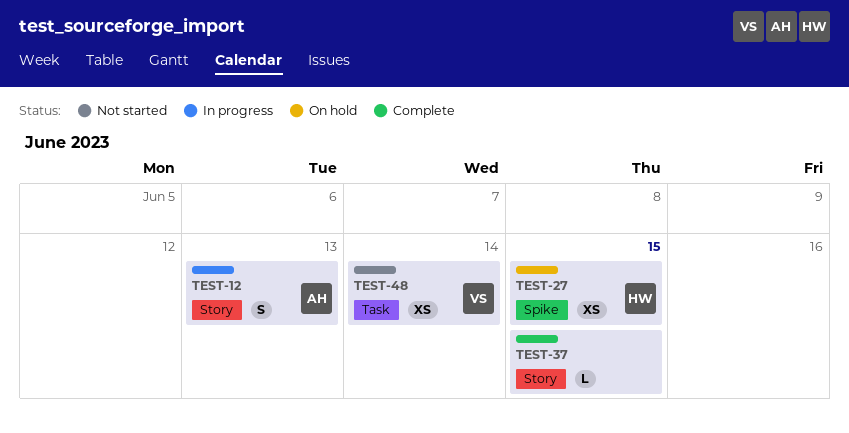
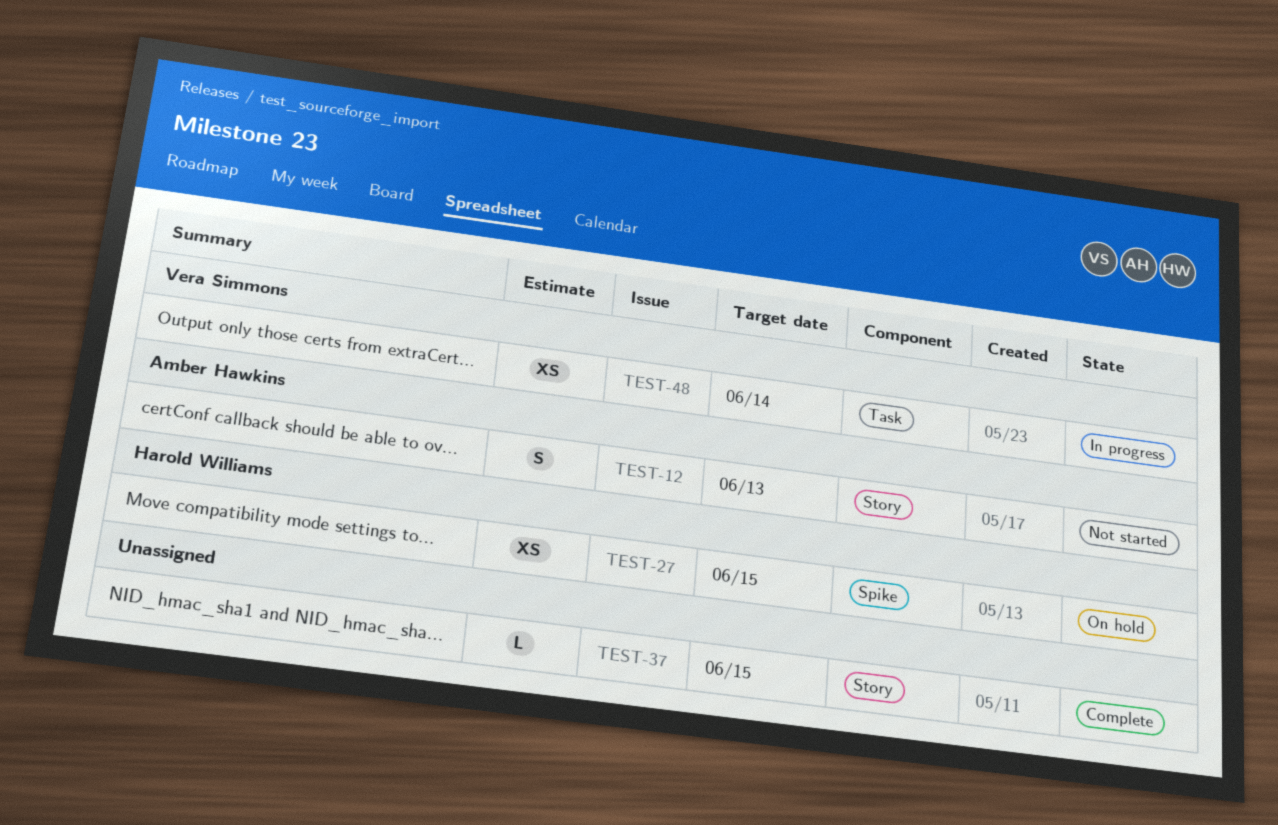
TEST-12, status: In progress -> Not started
TEST-48, status: Not started -> In progress

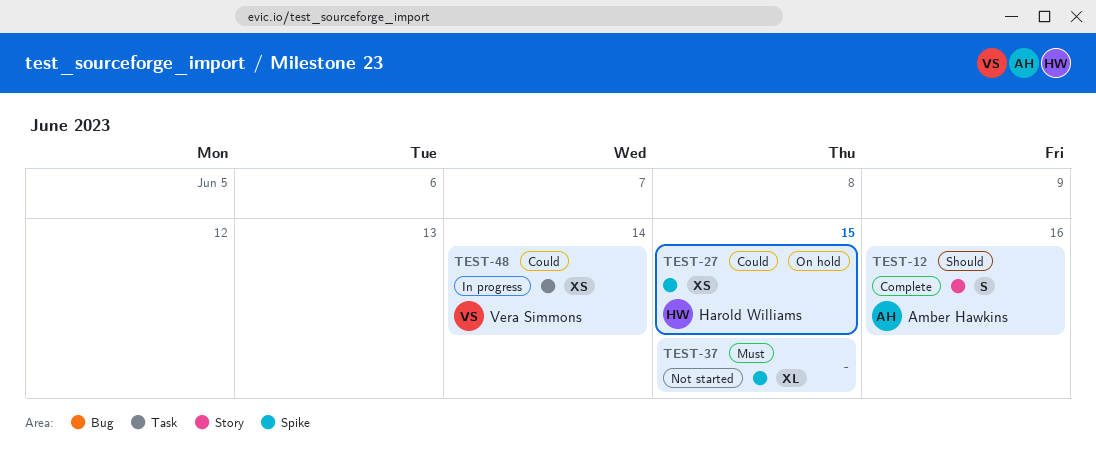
TEST-12, status: Not started -> Complete
TEST-12, due: Jun 13 -> Jun 16
TEST-37, status: Complete -> Not started
TEST-37, label: Story -> Spike
TEST-37, estimate: L -> XL

